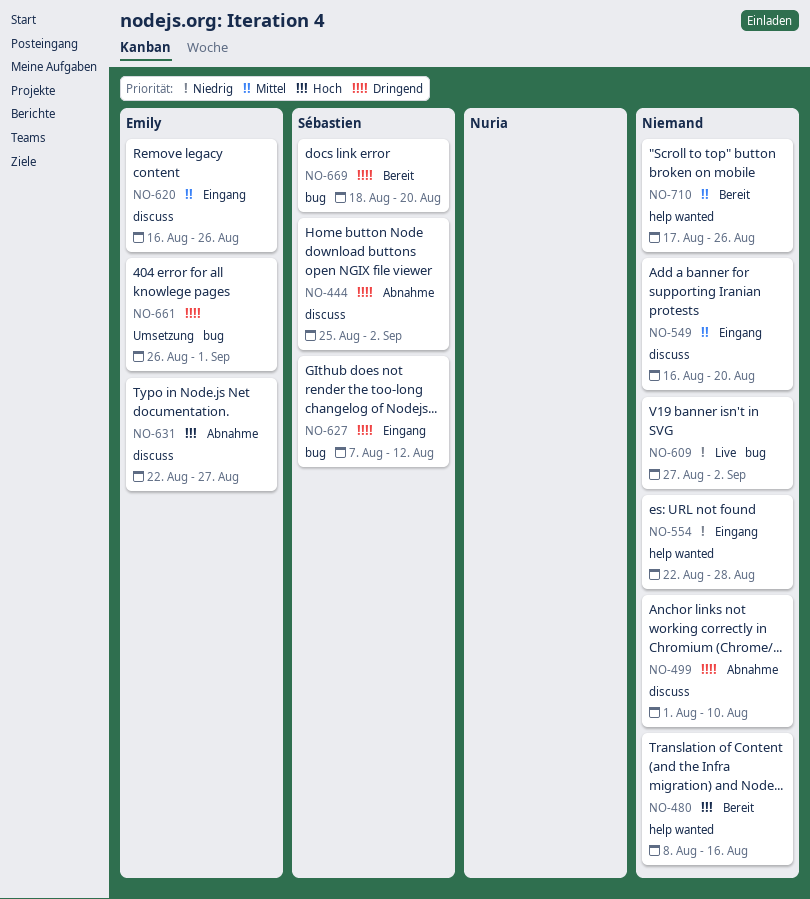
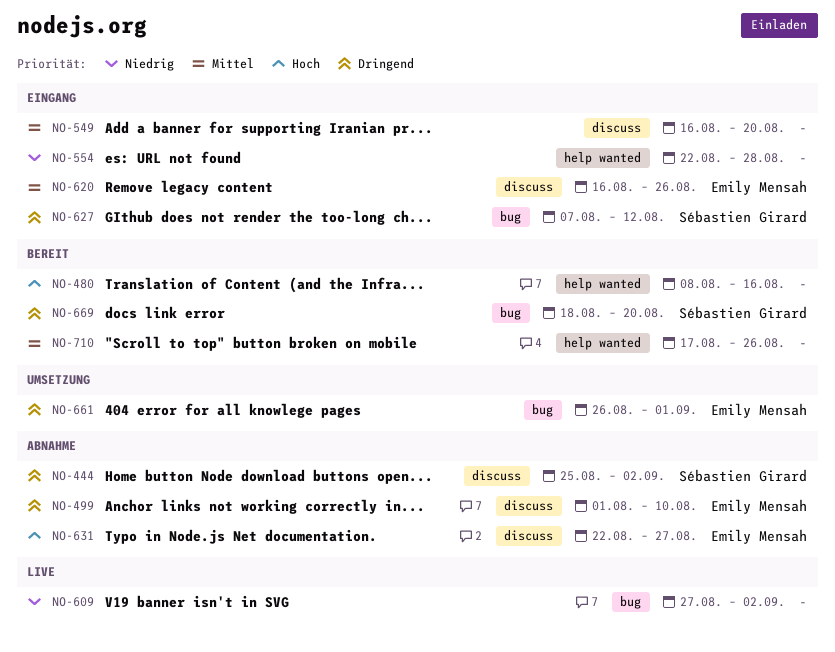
NO-499, owner: none -> Emily Mensah

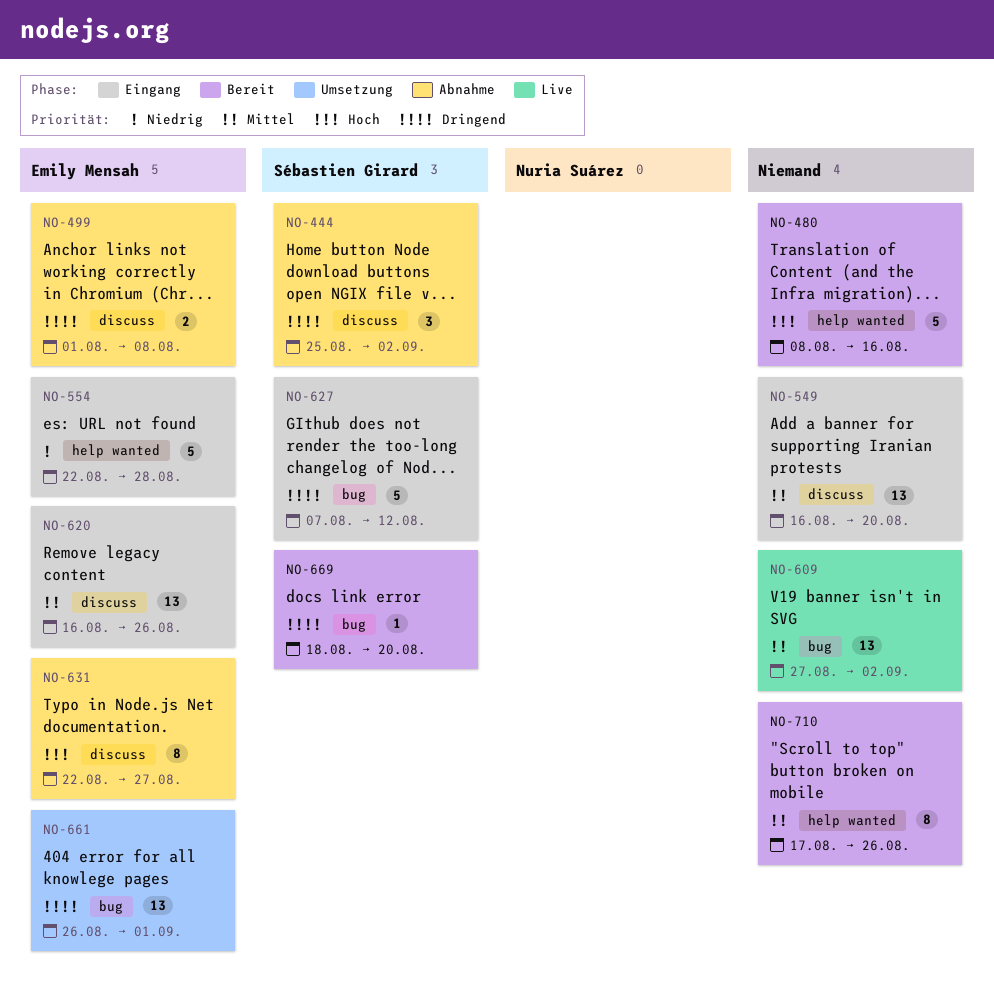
NO-499, due: Aug 10 -> Aug 8
NO-554, owner: none -> Emily Mensah
NO-609, priority: Niedrig -> Mittel

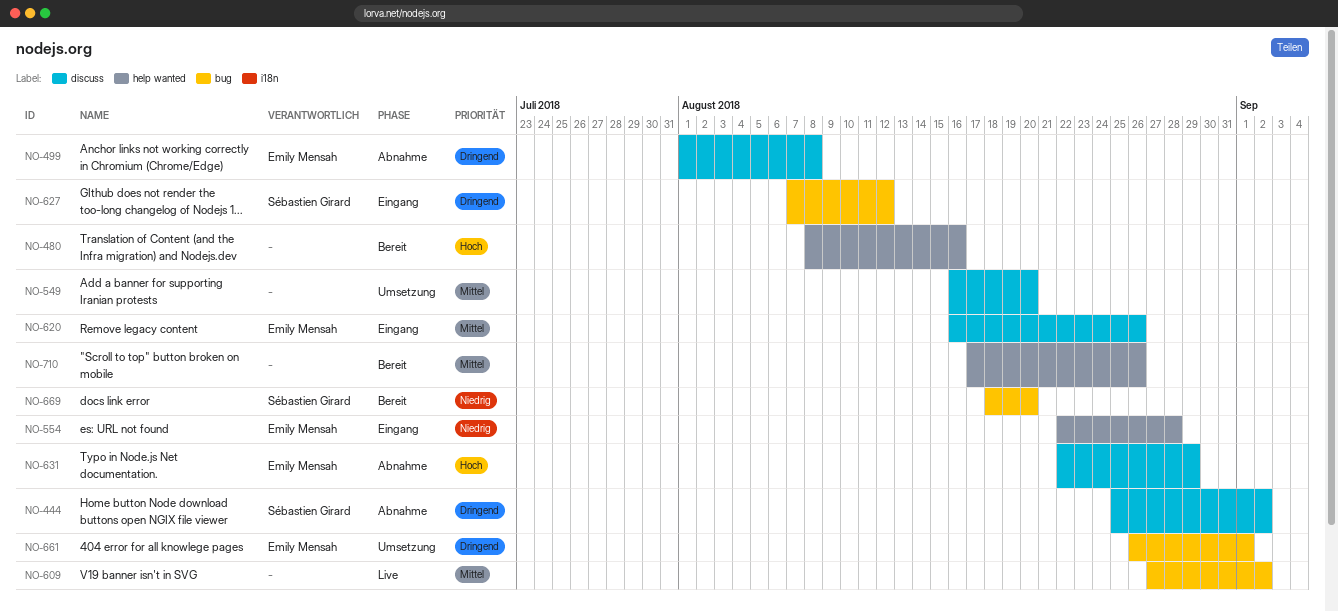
NO-549, status: Eingang -> Umsetzung
NO-631, due: Aug 27 -> Aug 29
NO-669, priority: Dringend -> Niedrig

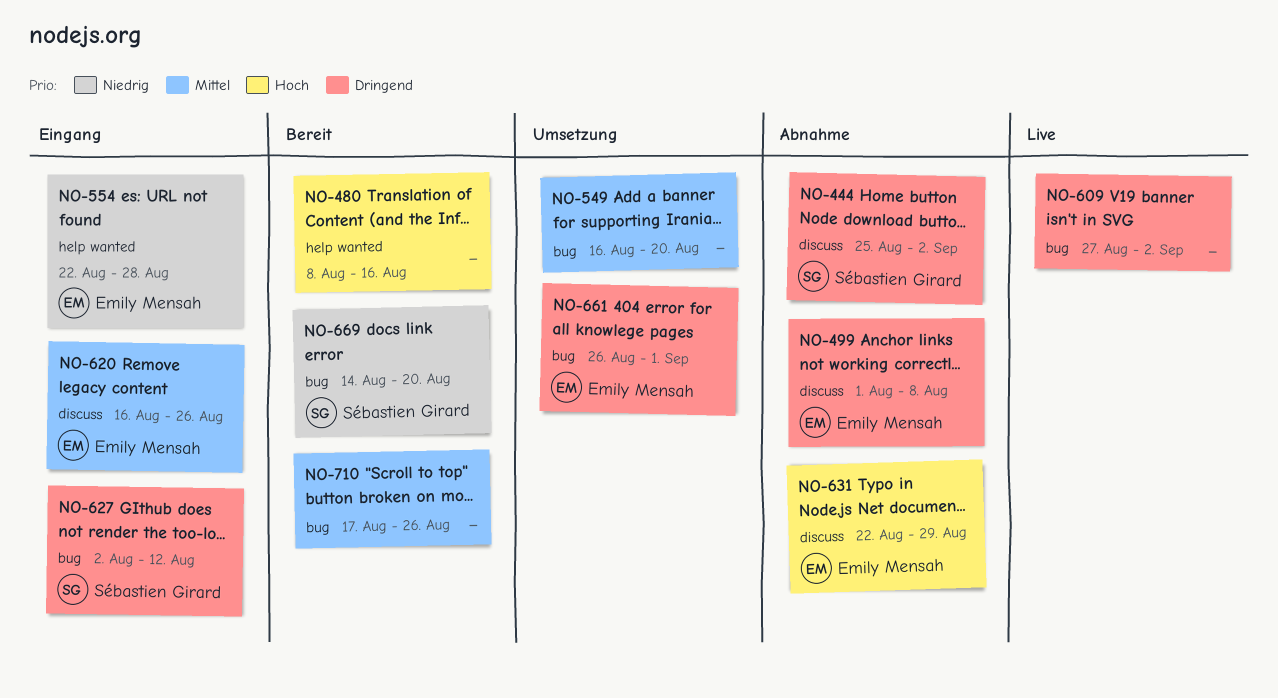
NO-549, label: discuss -> bug
NO-609, priority: Mittel -> Dringend
NO-627, start: Aug 7 -> Aug 2
NO-669, start: Aug 18 -> Aug 14
NO-710, label: help wanted -> bug

